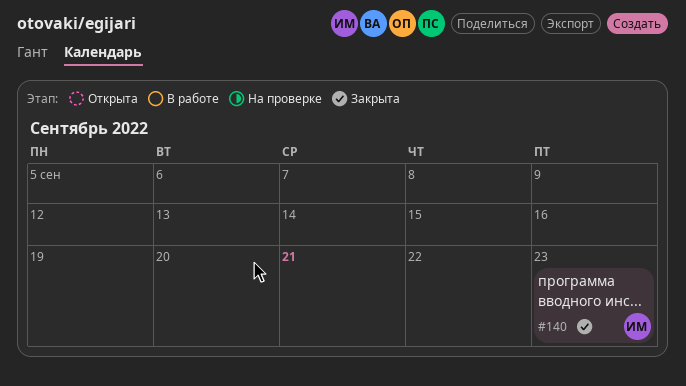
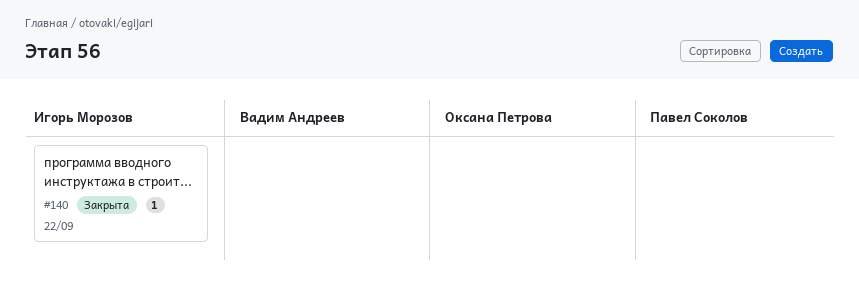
#140, due: Sep 23 -> Sep 22

